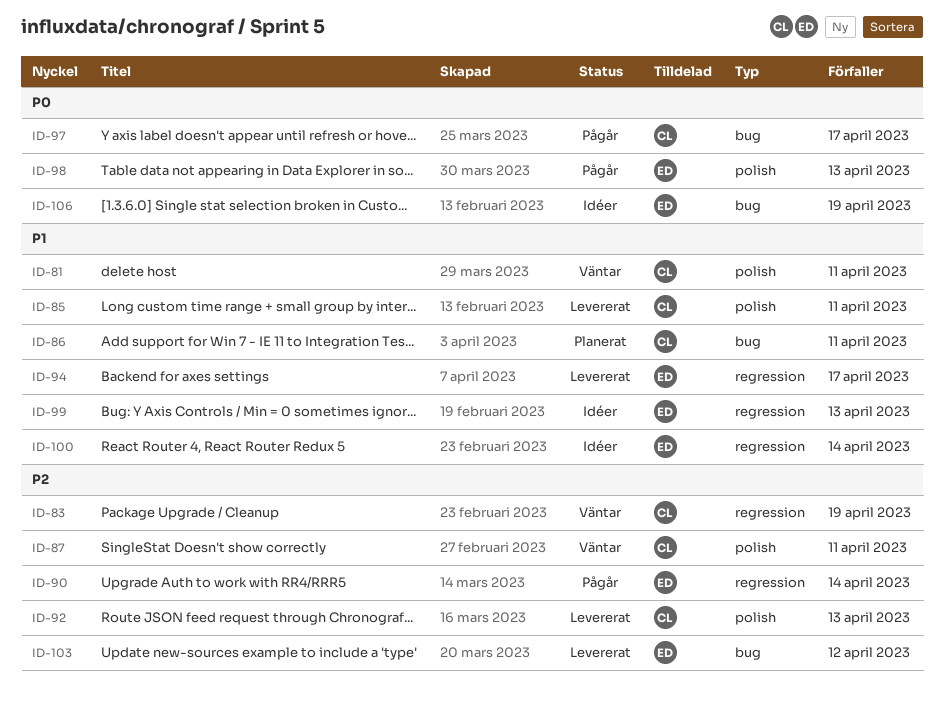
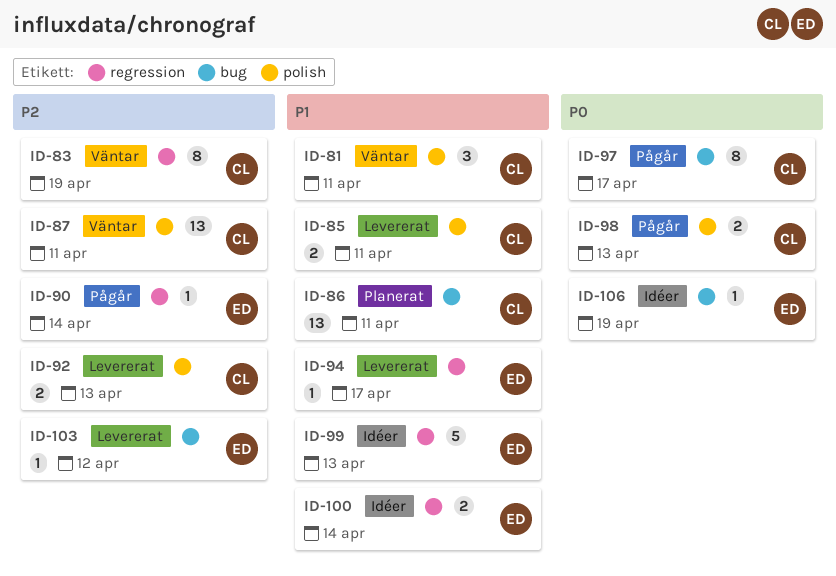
ID-98, owner: ED -> CL

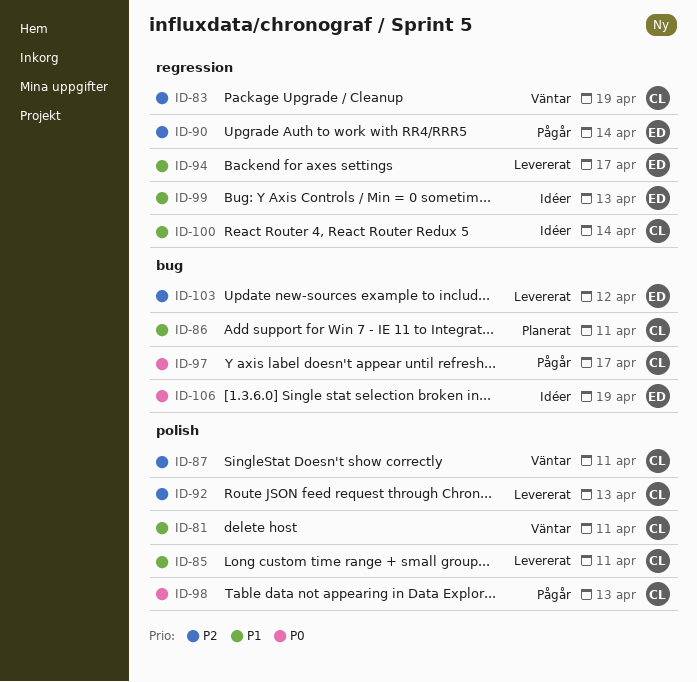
ID-100, owner: ED -> CL

